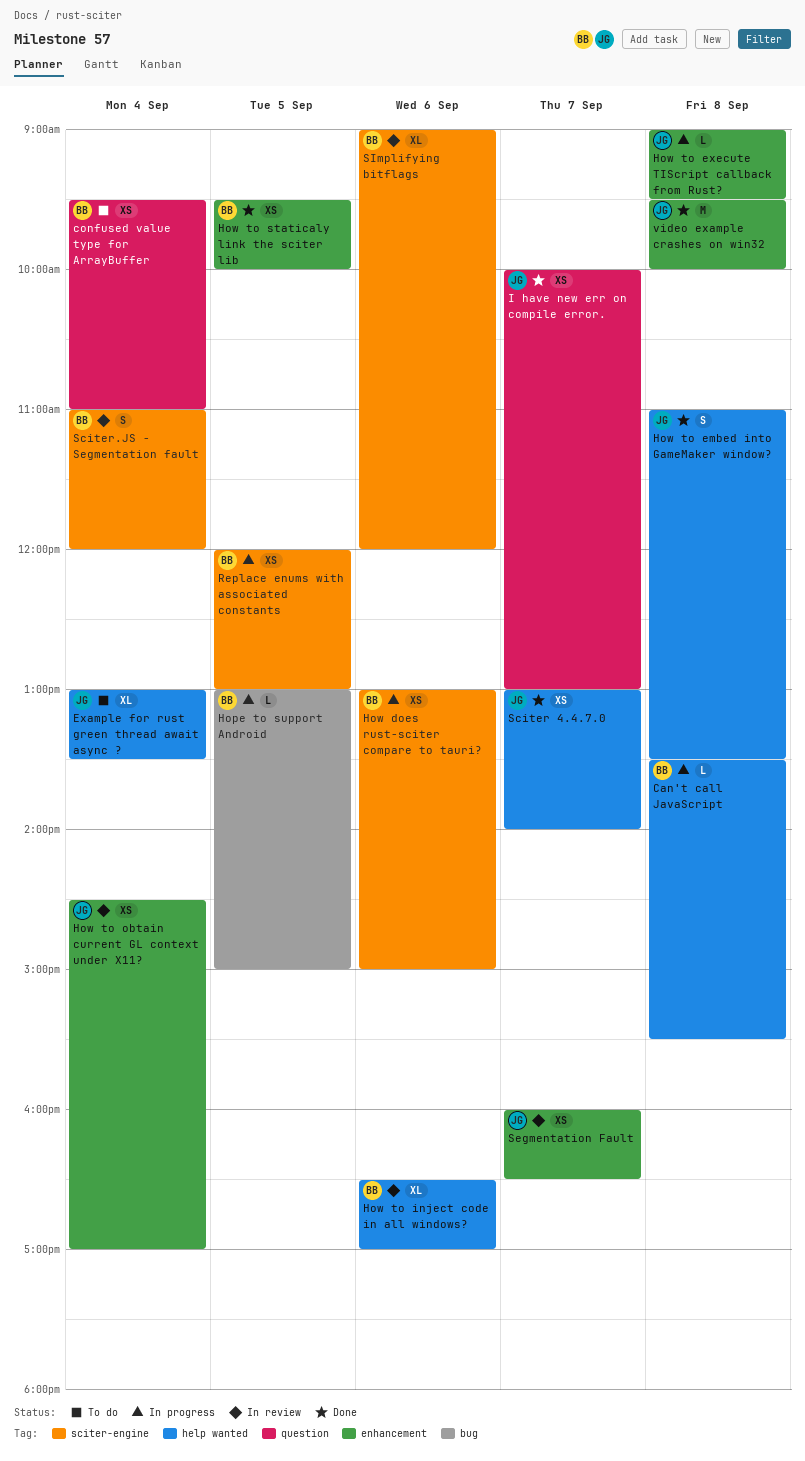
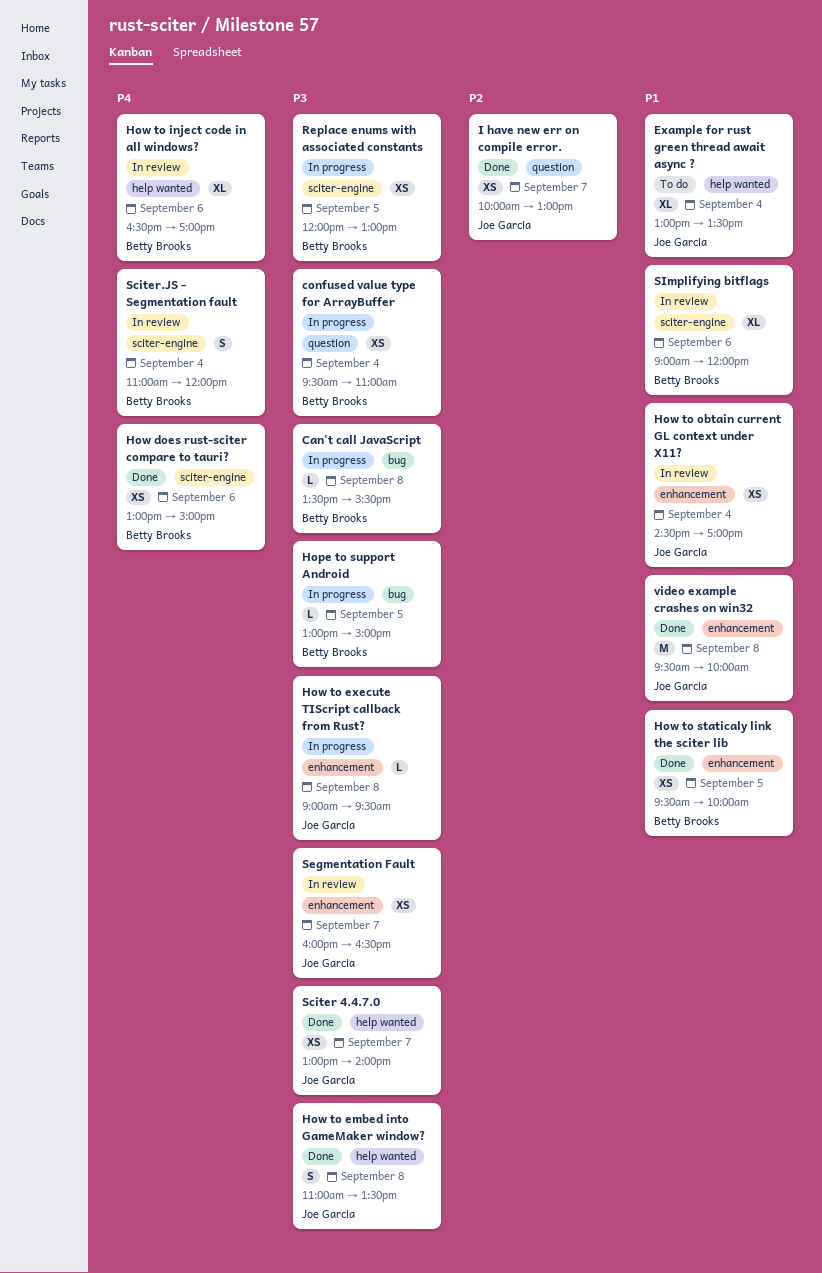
Can't call JavaScript, label: help wanted -> bug
confused value type for ArrayBuffer, status: To do -> In progress
How does rust-sciter compare to tauri?, status: In progress -> Done

